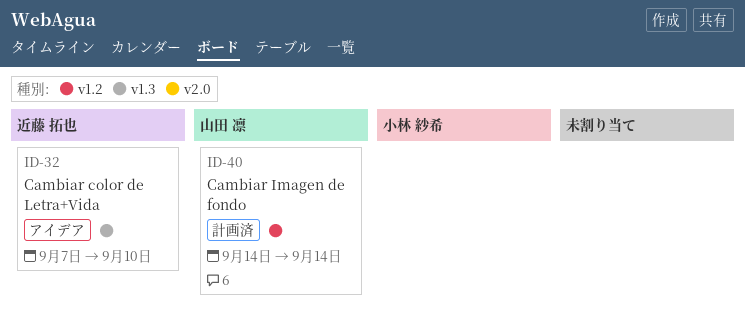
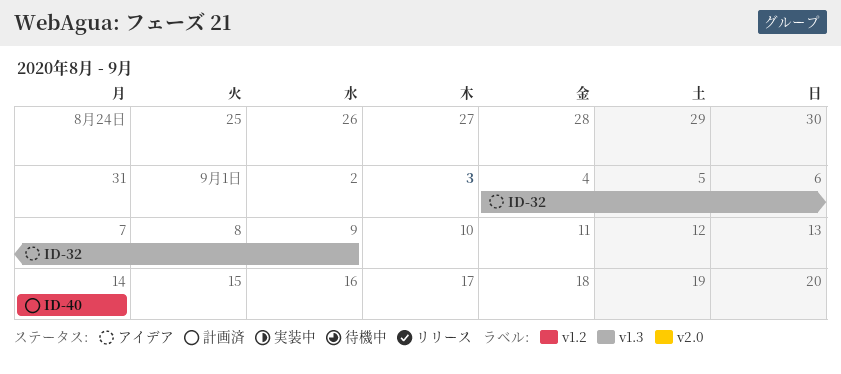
ID-32, start: Sep 7 -> Sep 4
ID-32, due: Sep 10 -> Sep 9

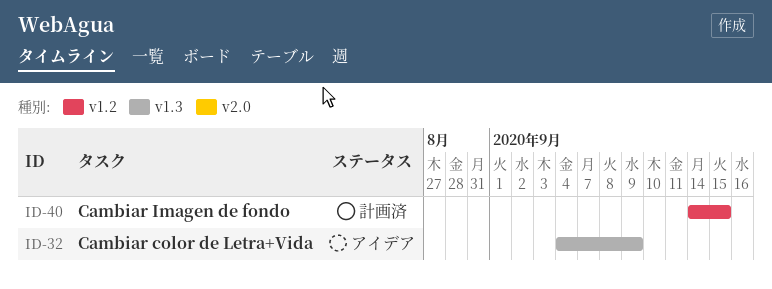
ID-40, due: Sep 14 -> Sep 15

